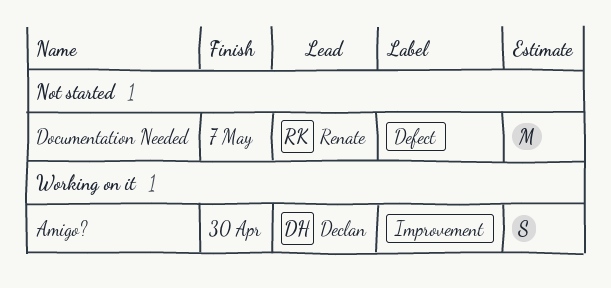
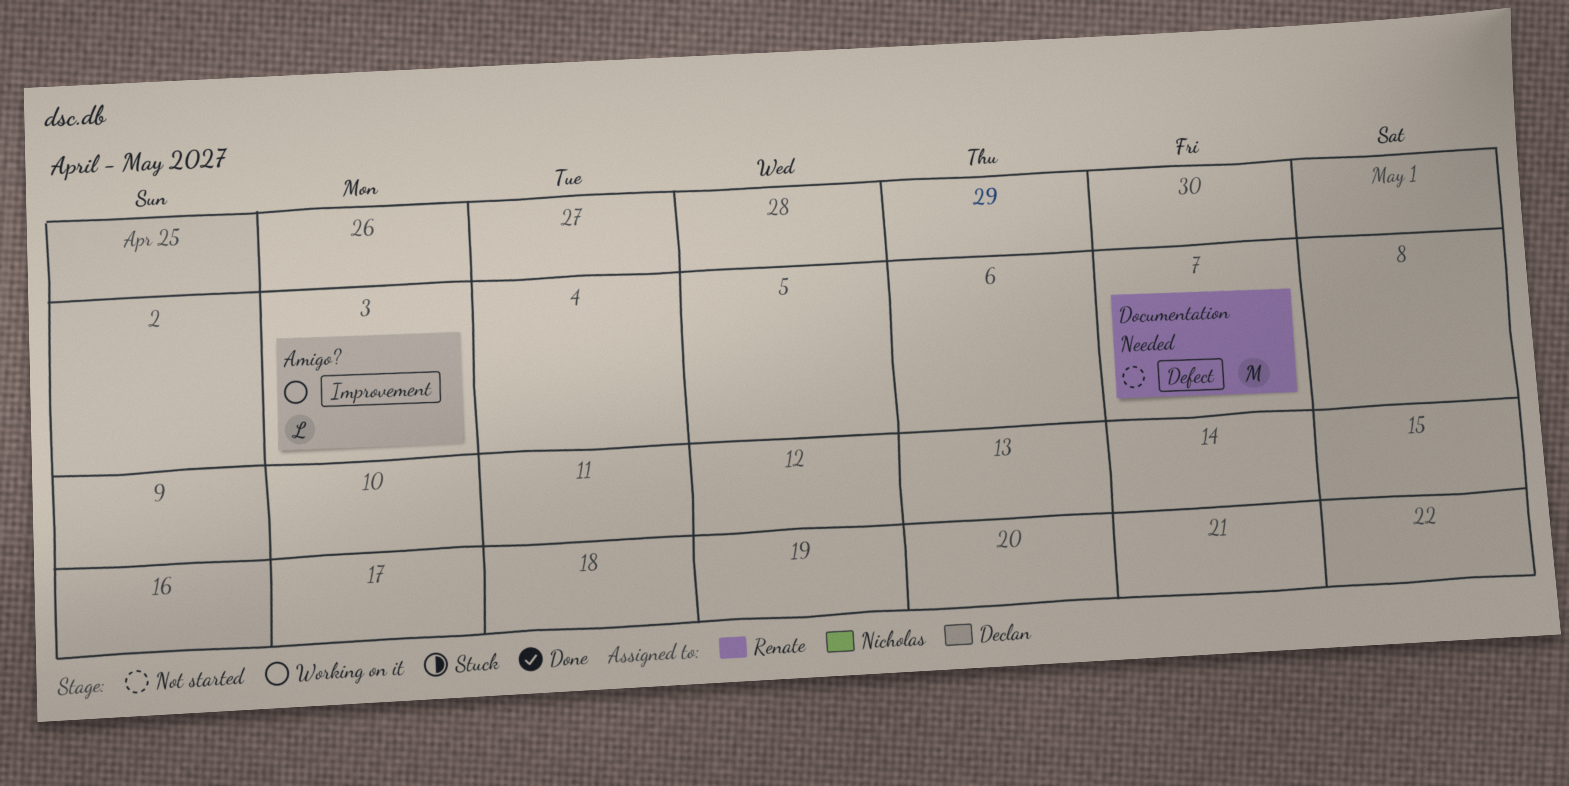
Amigo?, estimate: S -> L
Amigo?, due: Apr 30 -> May 3

